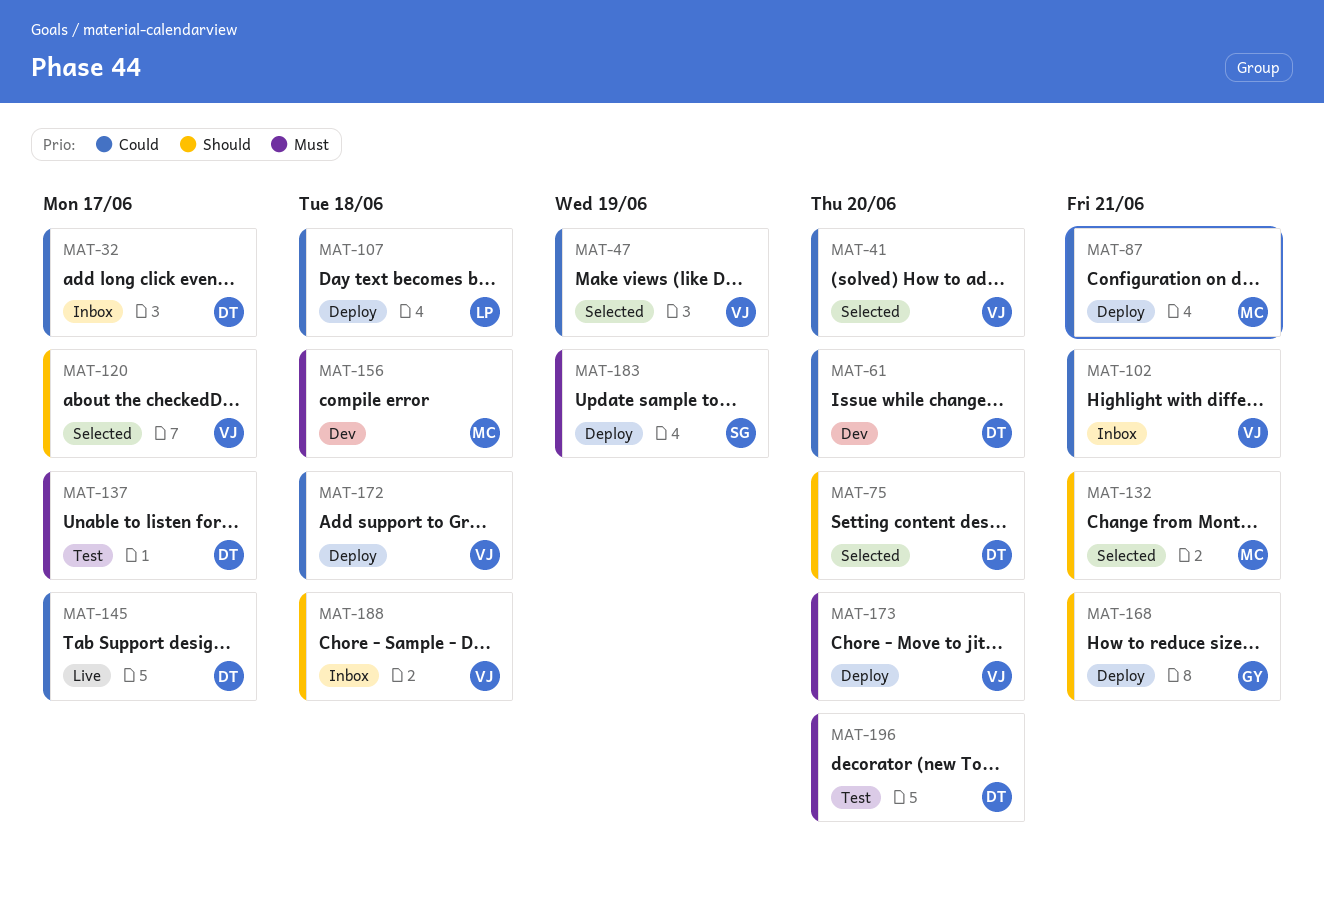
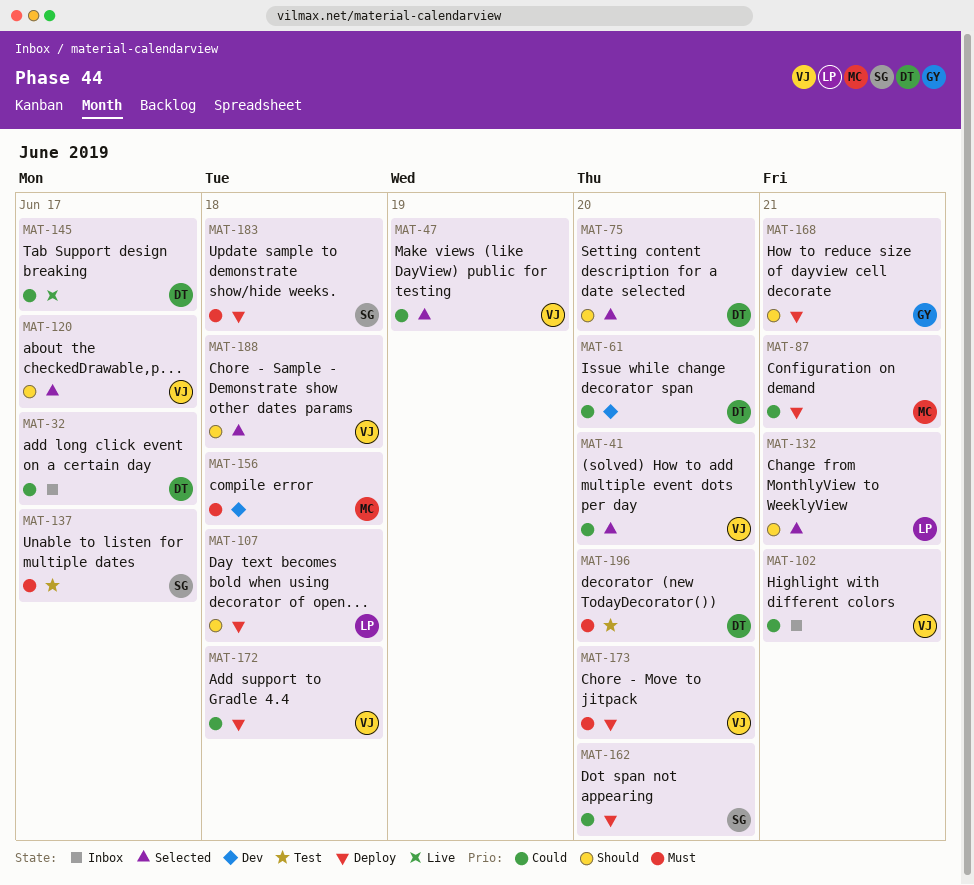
MAT-107, priority: Could -> Should
MAT-132, owner: MC -> LP
MAT-137, owner: DT -> SG
MAT-162: none -> present
MAT-183, due: Jun 19 -> Jun 18
MAT-188, status: Inbox -> Selected

